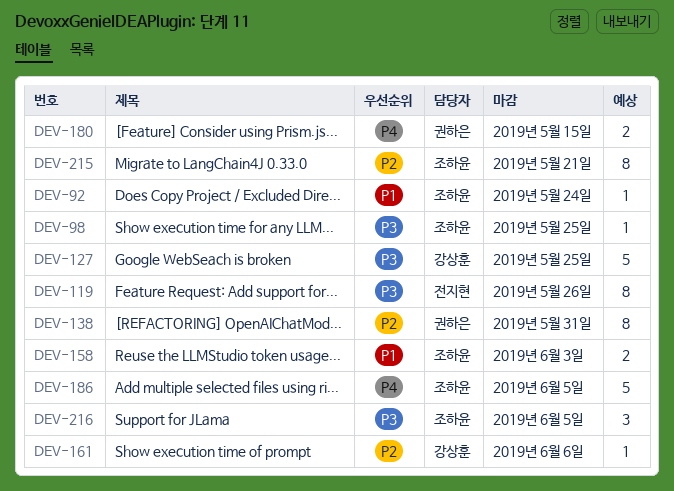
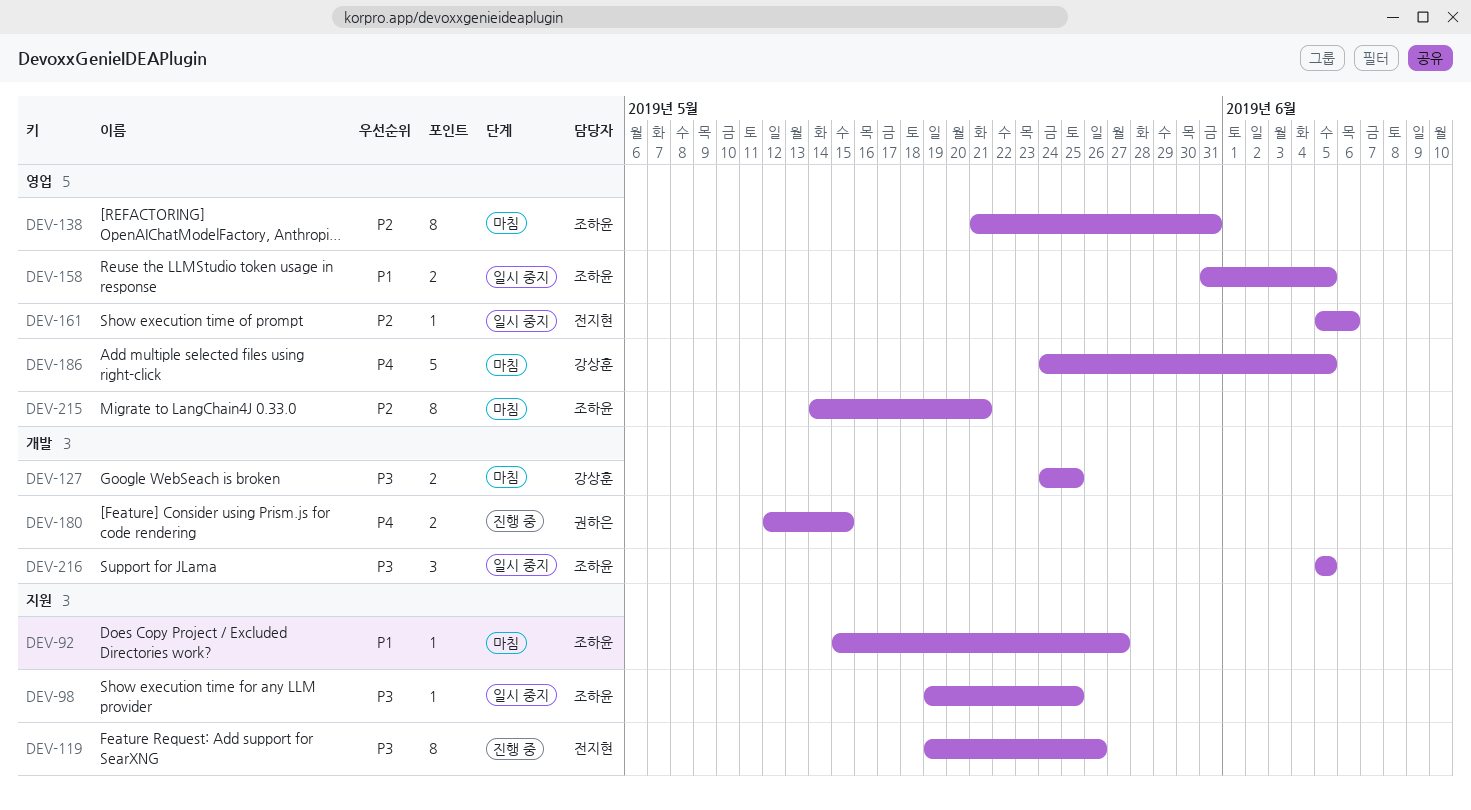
DEV-92, due: May 24 -> May 27
DEV-127, estimate: 5 -> 2
DEV-138, owner: 권하은 -> 조하윤
DEV-158, due: Jun 3 -> Jun 5
DEV-161, owner: 강상훈 -> 전지현
DEV-186, owner: 조하윤 -> 강상훈

